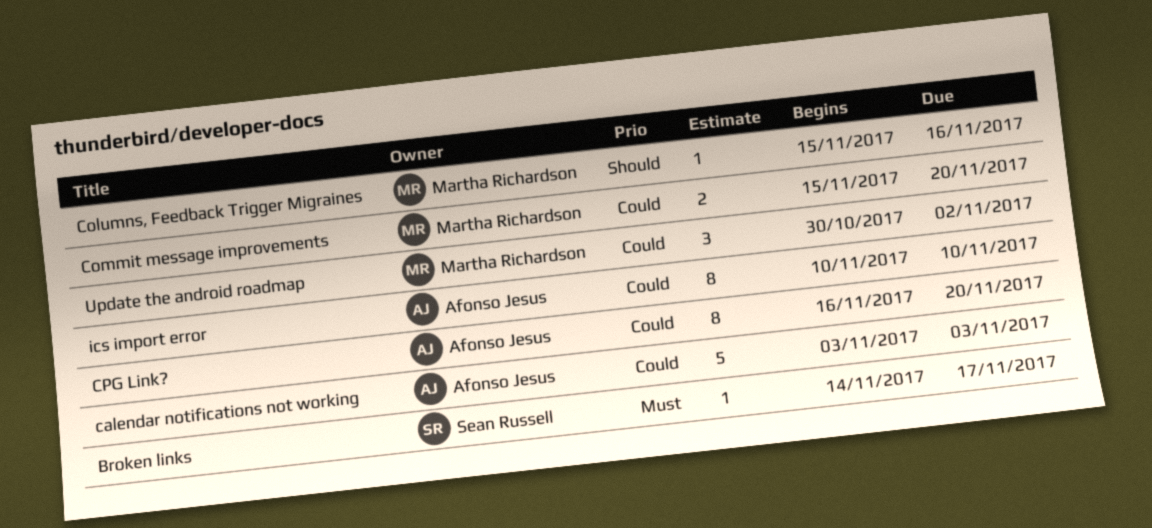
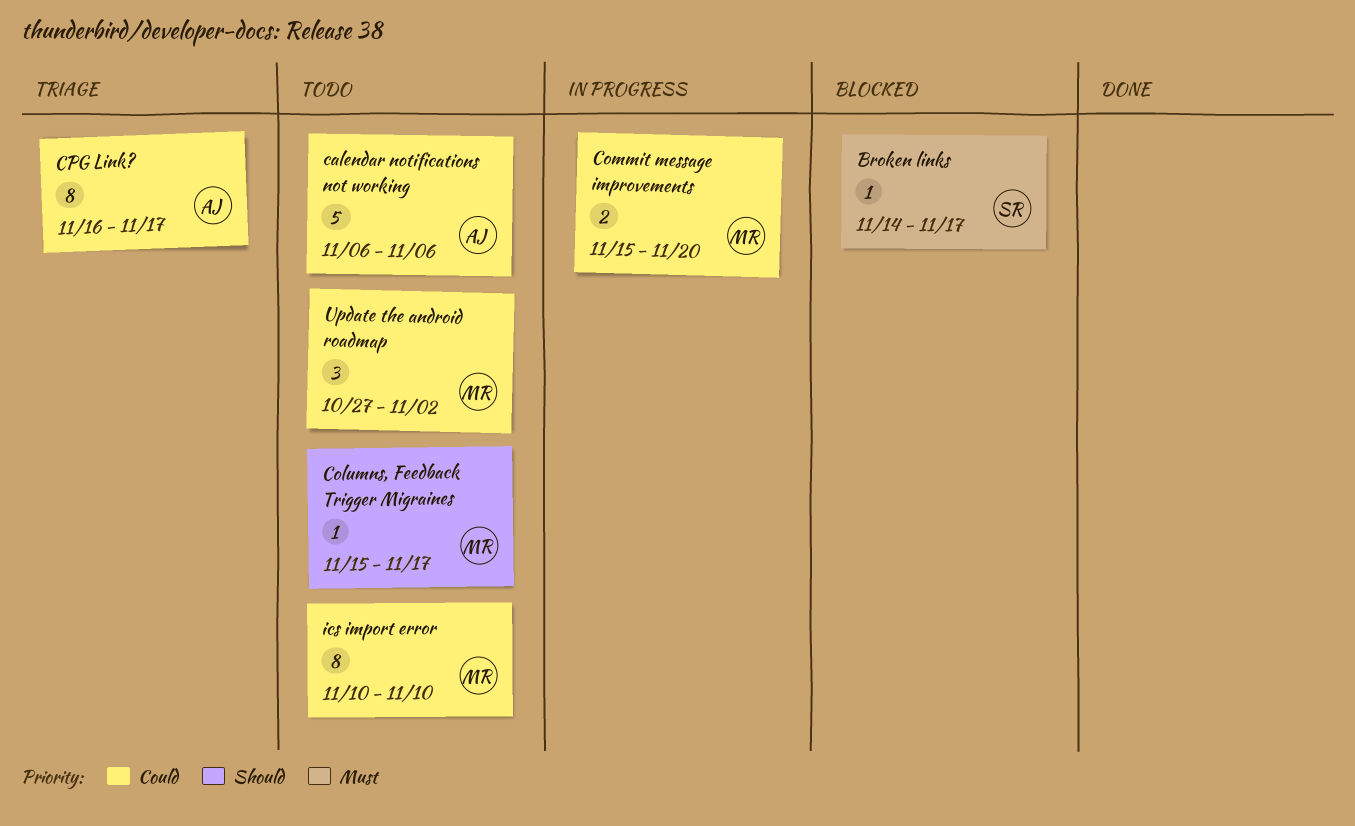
calendar notifications not working, start: Nov 3 -> Nov 6
calendar notifications not working, due: Nov 3 -> Nov 6
Columns, Feedback Trigger Migraines, due: Nov 16 -> Nov 17
CPG Link?, due: Nov 20 -> Nov 17
ics import error, owner: Afonso Jesus -> Martha Richardson
Update the android roadmap, start: Oct 30 -> Oct 27

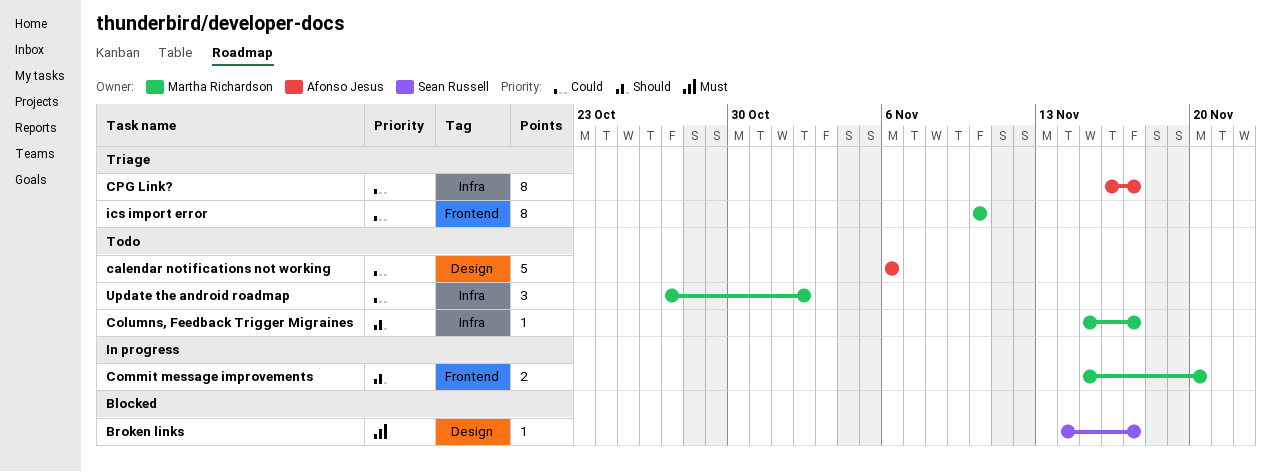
Commit message improvements, priority: Could -> Should
ics import error, status: Todo -> Triage

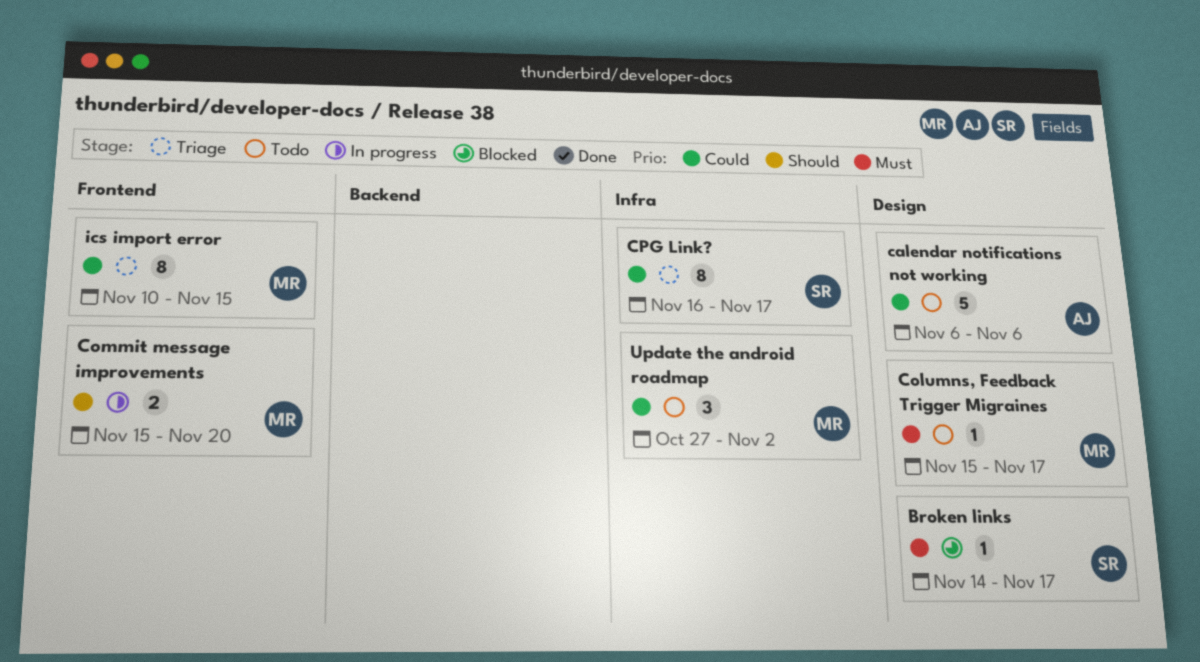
Columns, Feedback Trigger Migraines, priority: Should -> Must
Columns, Feedback Trigger Migraines, label: Infra -> Design
CPG Link?, owner: Afonso Jesus -> Sean Russell
ics import error, due: Nov 10 -> Nov 15

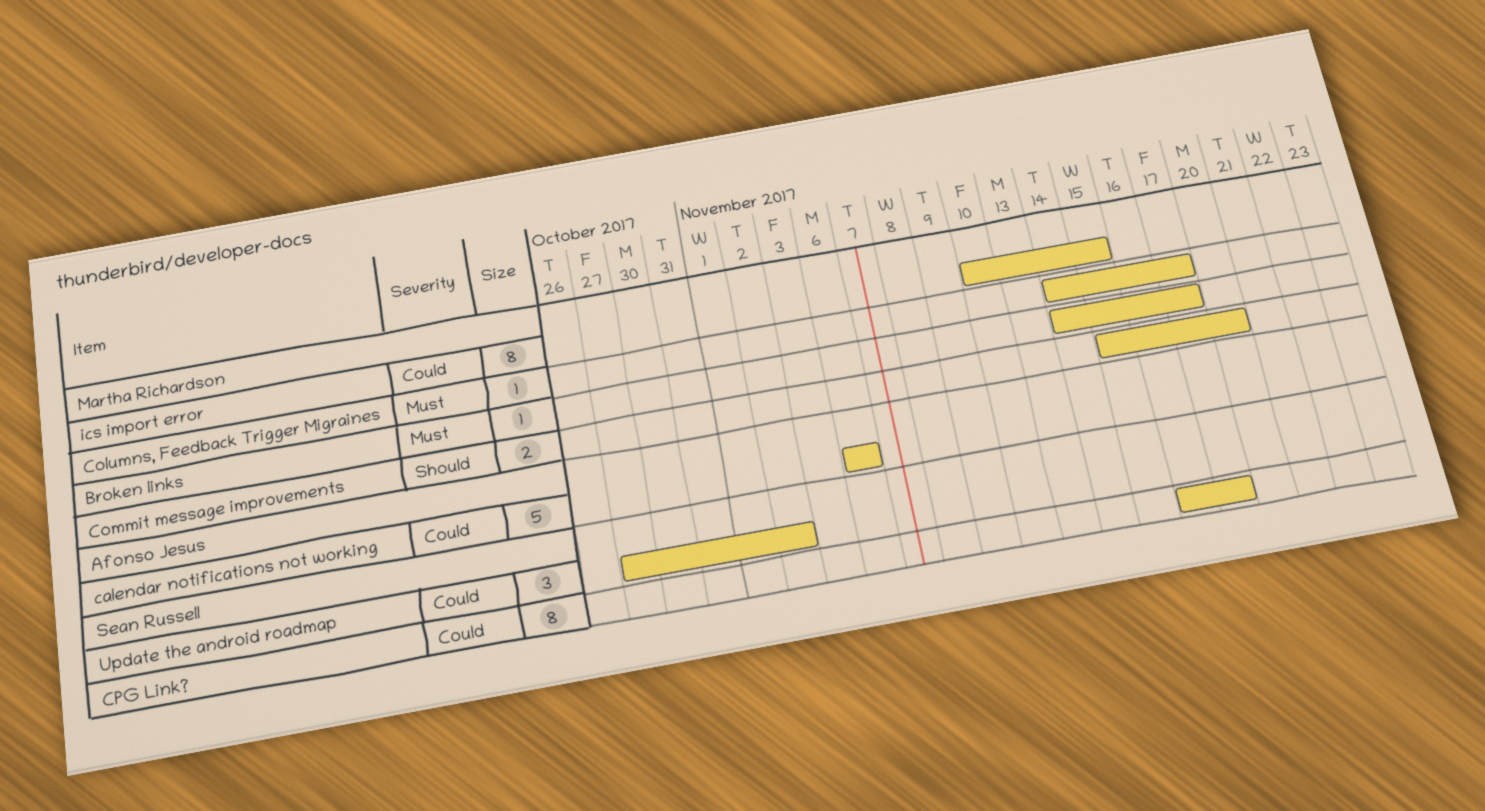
Broken links, owner: Sean Russell -> Martha Richardson
Columns, Feedback Trigger Migraines, start: Nov 15 -> Nov 14
Update the android roadmap, owner: Martha Richardson -> Sean Russell

